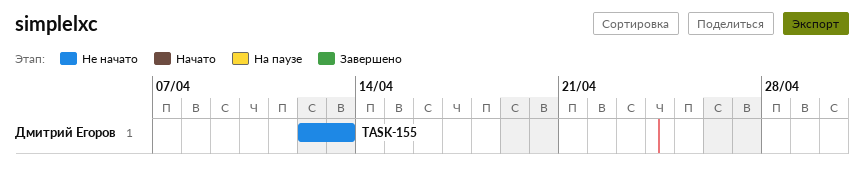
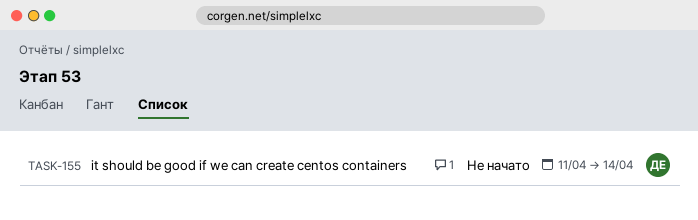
TASK-155, start: Apr 12 -> Apr 11
TASK-155, due: Apr 13 -> Apr 14

